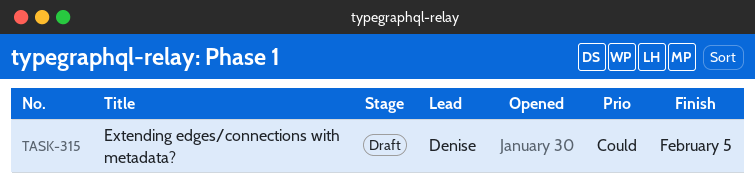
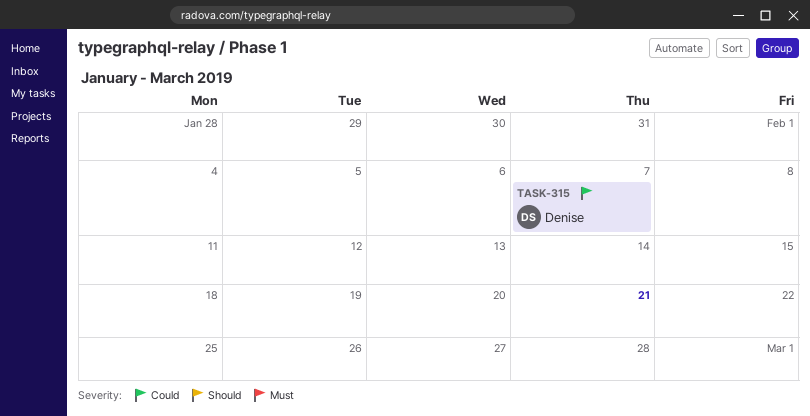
TASK-315, due: Feb 5 -> Feb 7

